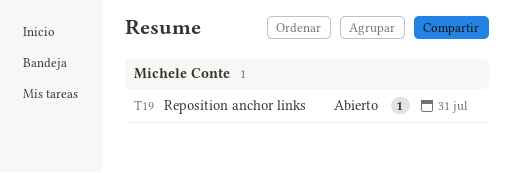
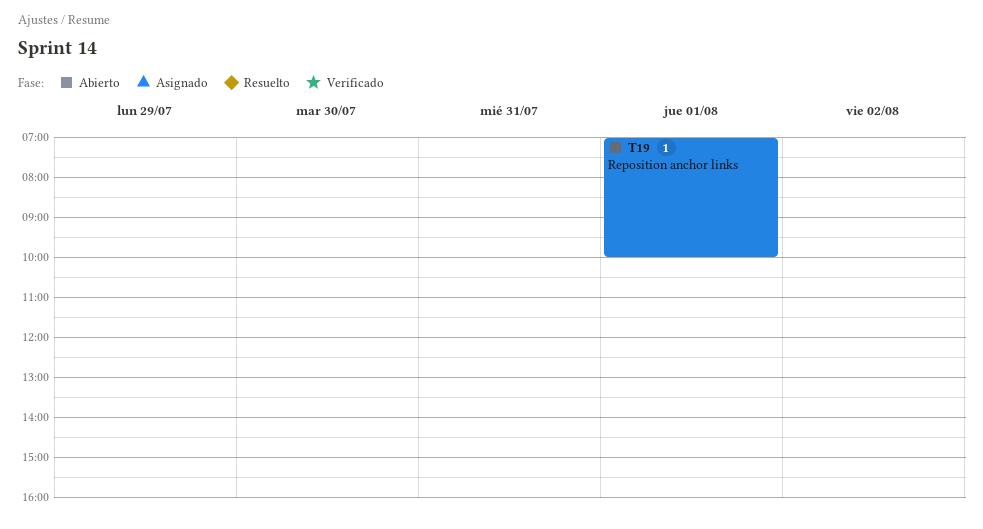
T19, day: Jul 31 -> Aug 1

